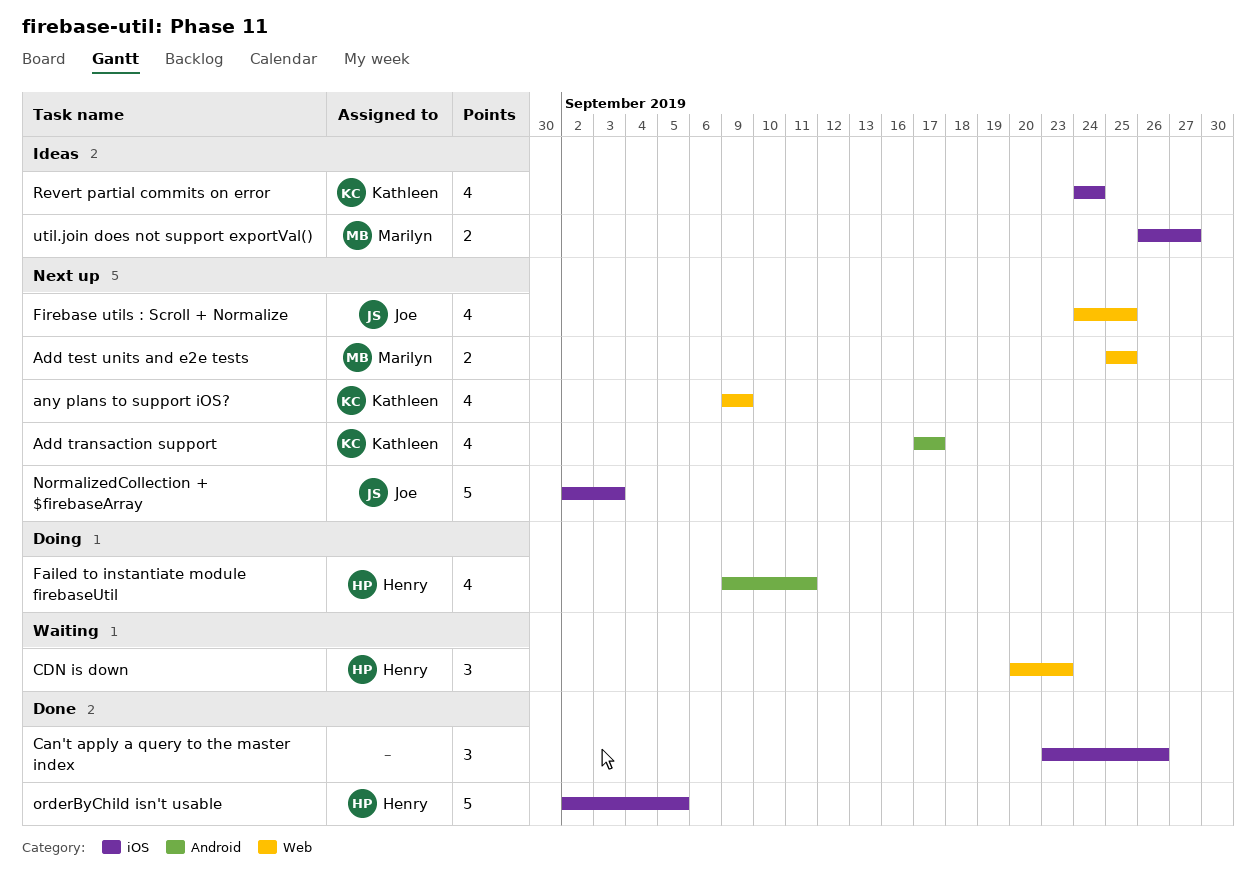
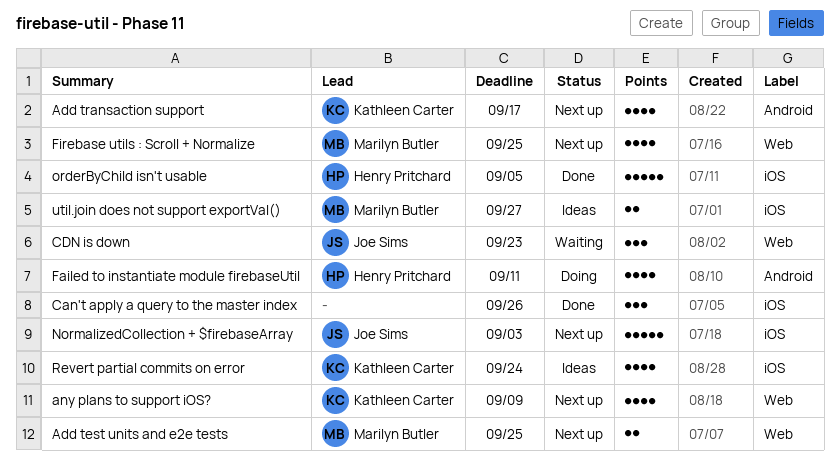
CDN is down, owner: Henry Pritchard -> Joe Sims
Firebase utils : Scroll + Normalize, owner: Joe Sims -> Marilyn Butler

